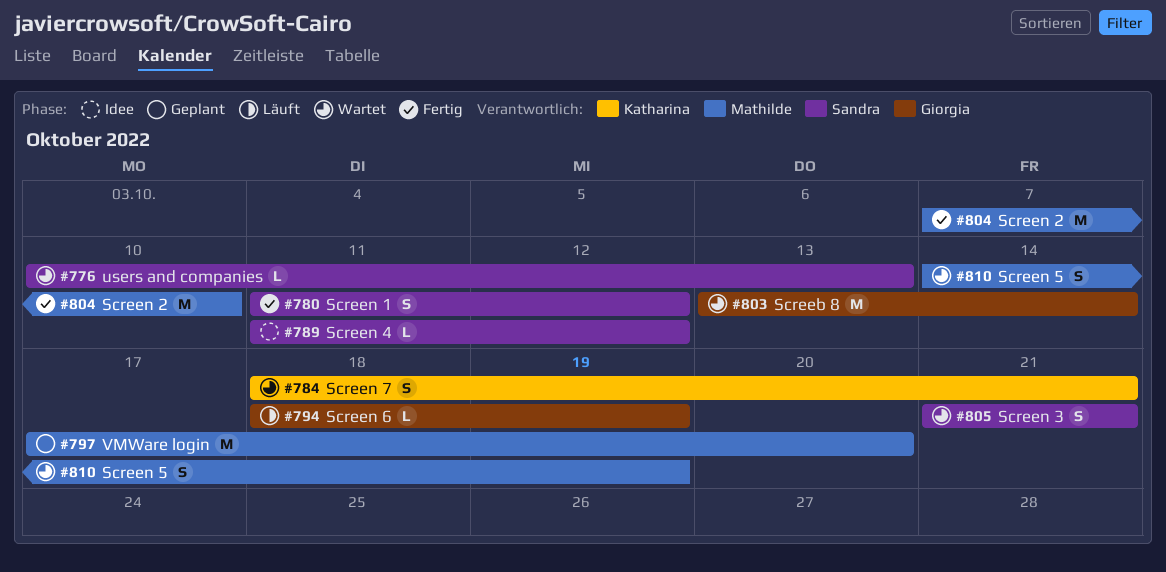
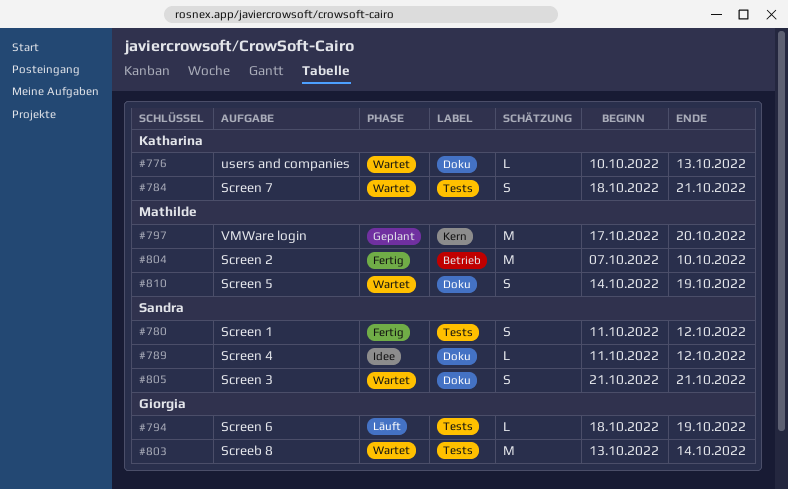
#776, owner: Sandra -> Katharina

